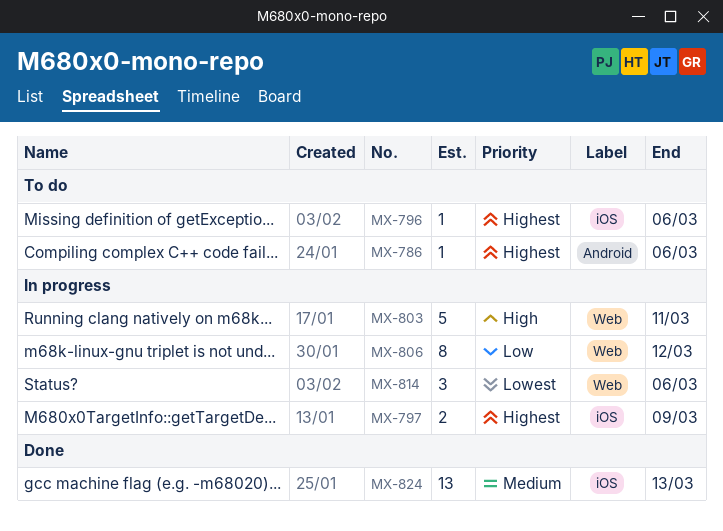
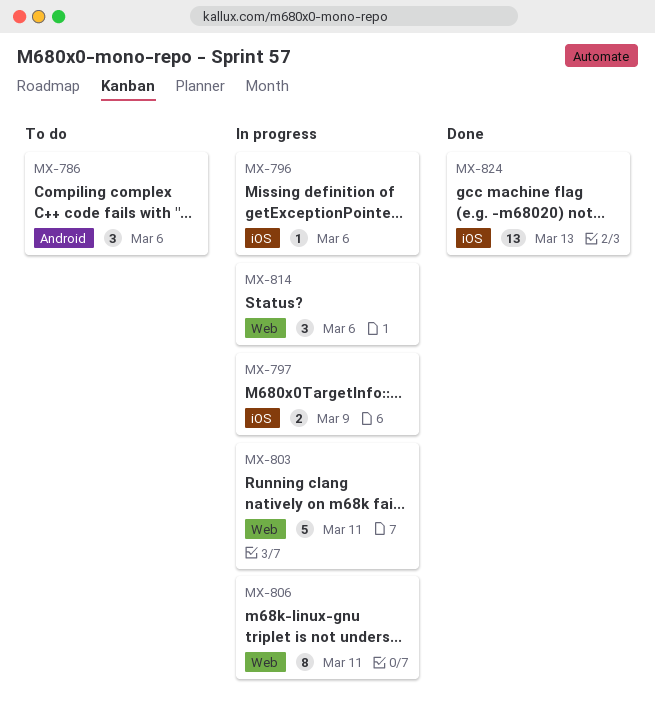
MX-786, estimate: 1 -> 3
MX-796, status: To do -> In progress
MX-806, due: Mar 12 -> Mar 11

